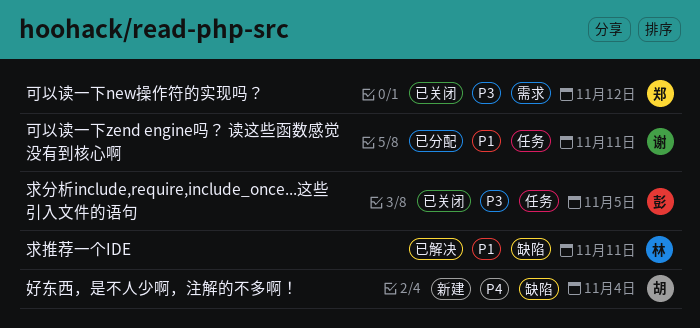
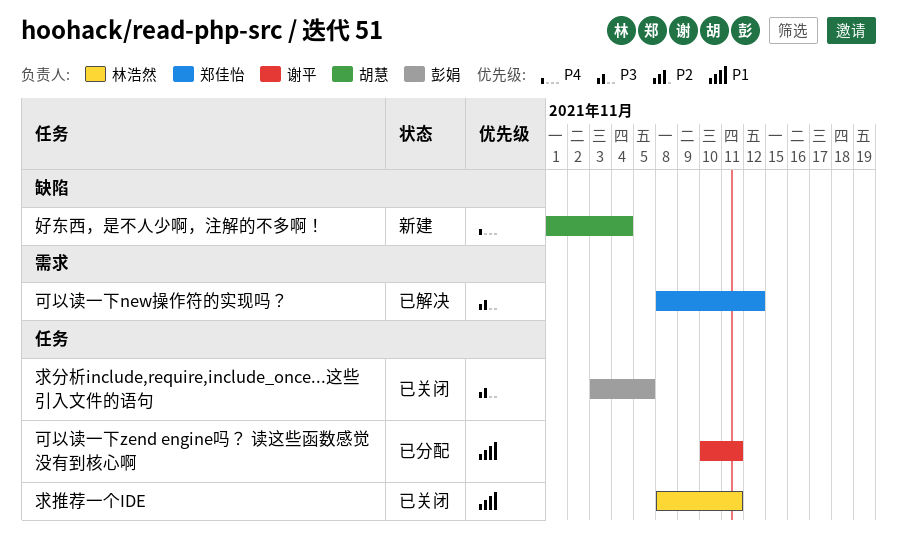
可以读一下new操作符的实现吗？, status: 已关闭 -> 已解决
求推荐一个IDE, status: 已解决 -> 已关闭
求推荐一个IDE, label: 缺陷 -> 任务

